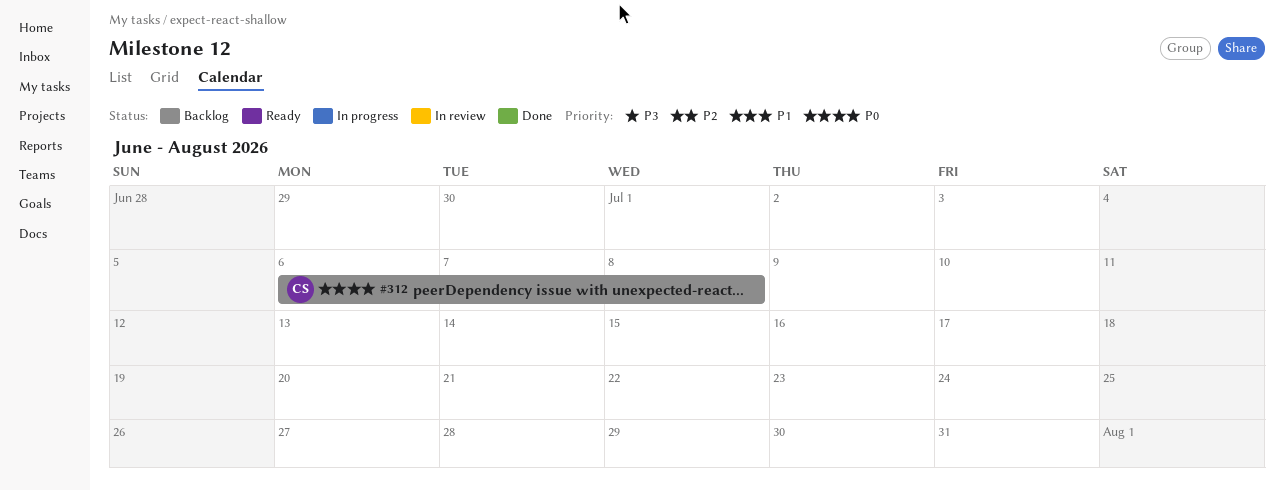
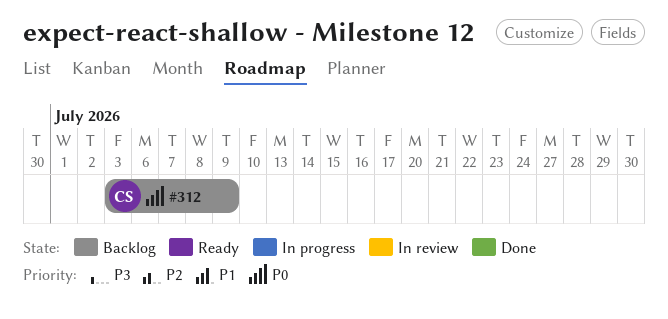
#312, start: Jul 6 -> Jul 3
#312, due: Jul 8 -> Jul 9

